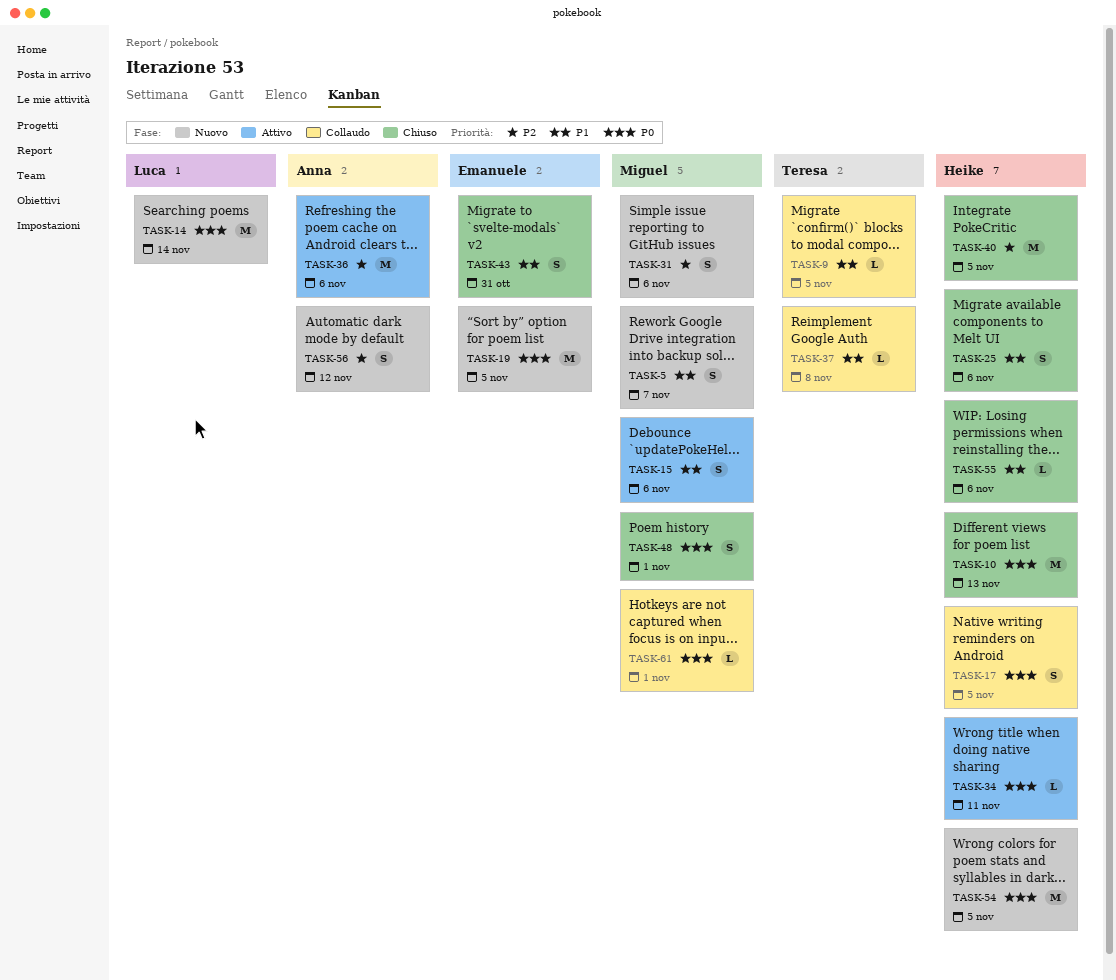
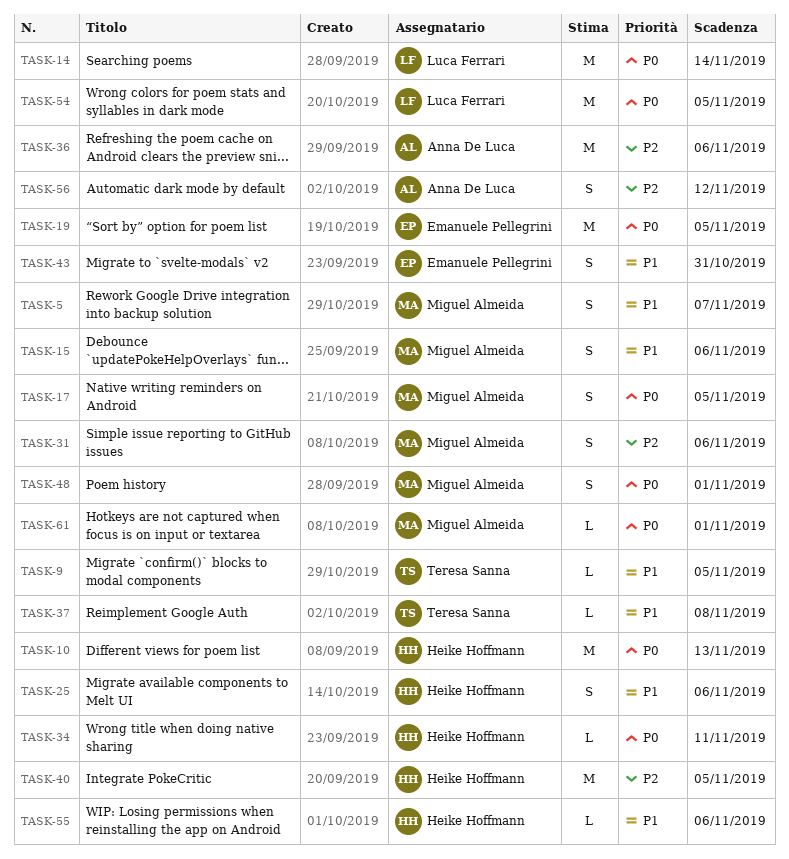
TASK-17, owner: Heike Hoffmann -> Miguel Almeida
TASK-54, owner: Heike Hoffmann -> Luca Ferrari

